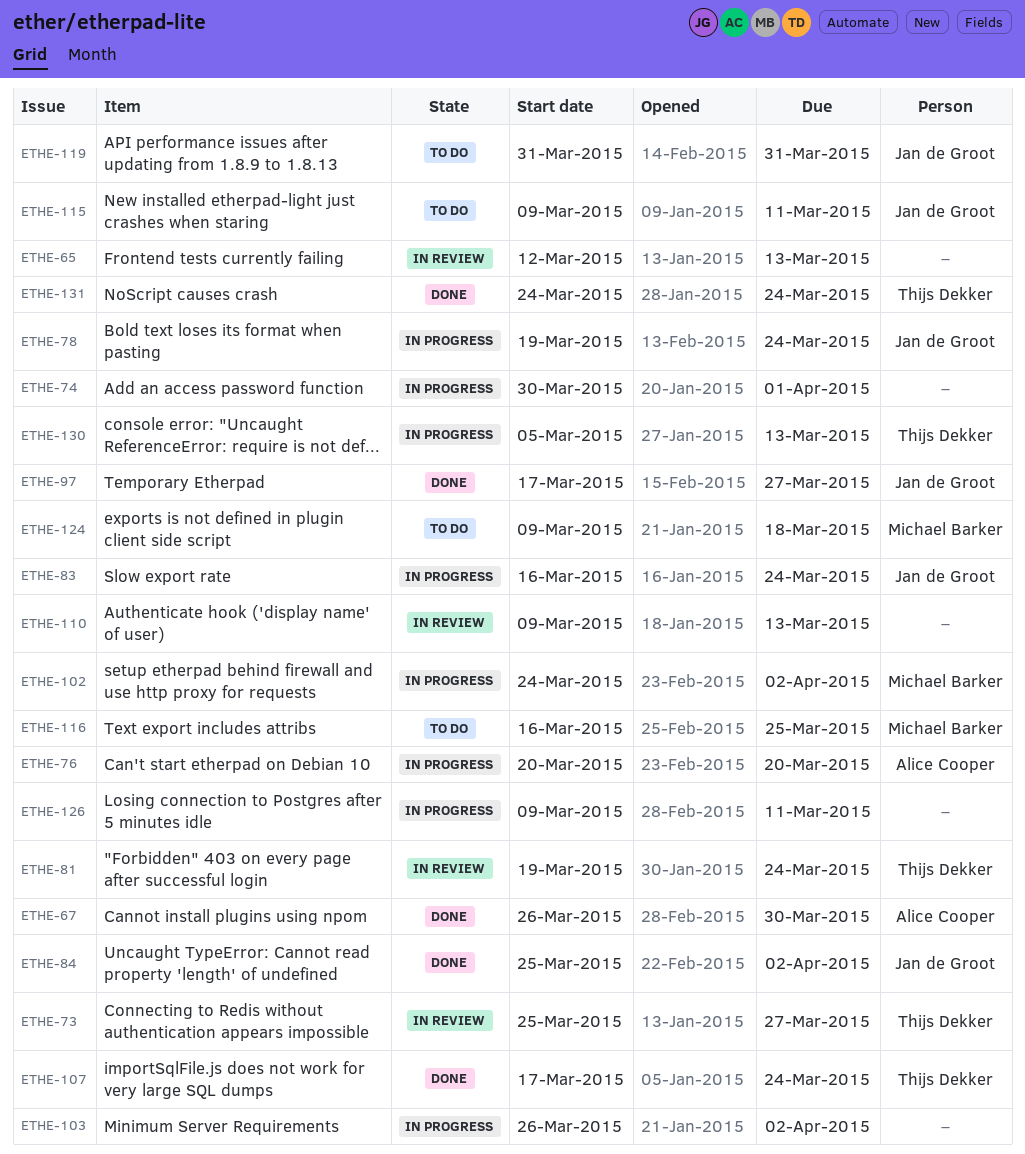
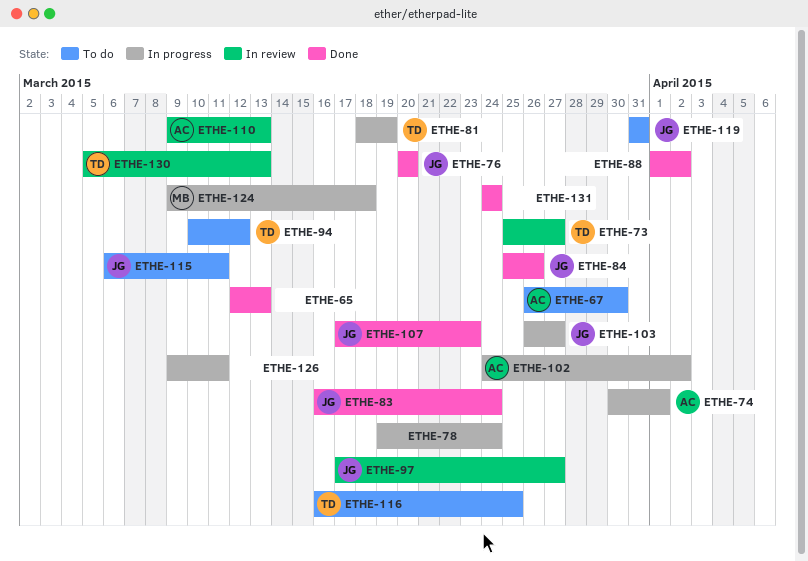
ETHE-65, status: In review -> Done
ETHE-67, status: Done -> To do
ETHE-74, owner: none -> Alice Cooper
ETHE-76, status: In progress -> Done
ETHE-76, owner: Alice Cooper -> Jan de Groot
ETHE-78, owner: Jan de Groot -> none
ETHE-81, status: In review -> In progress
ETHE-81, start: Mar 19 -> Mar 18
ETHE-81, due: Mar 24 -> Mar 19
ETHE-83, status: In progress -> Done
ETHE-84, due: Apr 2 -> Mar 26
ETHE-88: none -> present
ETHE-94: none -> present
ETHE-97, status: Done -> In review
ETHE-102, owner: Michael Barker -> Alice Cooper
ETHE-103, owner: none -> Jan de Groot
ETHE-103, due: Apr 2 -> Mar 27
ETHE-107, owner: Thijs Dekker -> Jan de Groot
ETHE-107, due: Mar 24 -> Mar 23
ETHE-110, owner: none -> Alice Cooper
ETHE-115, start: Mar 9 -> Mar 6
ETHE-116, owner: Michael Barker -> Thijs Dekker
ETHE-124, status: To do -> In progress
ETHE-130, status: In progress -> In review
ETHE-131, owner: Thijs Dekker -> none

